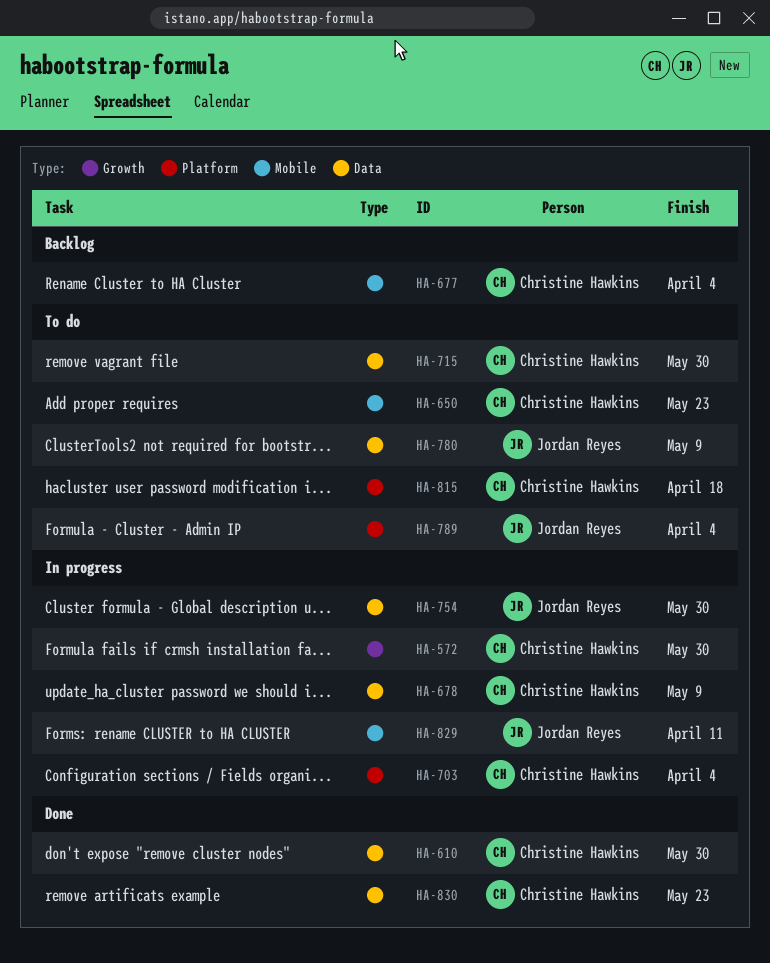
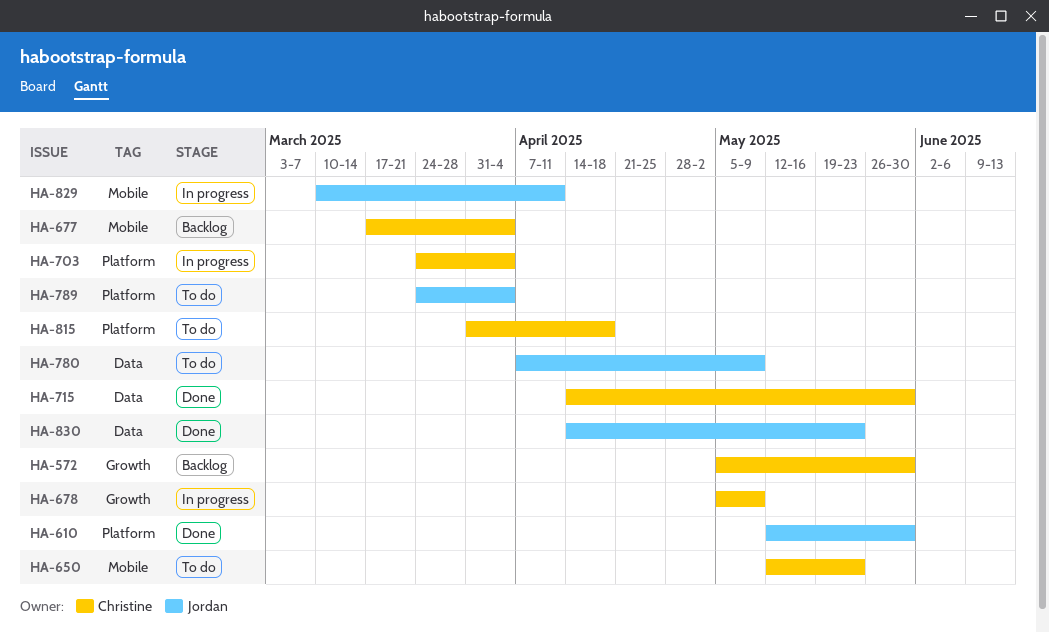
HA-572, status: In progress -> Backlog
HA-610, owner: Christine Hawkins -> Jordan Reyes
HA-610, label: Data -> Platform
HA-678, label: Data -> Growth
HA-715, status: To do -> Done
HA-754: present -> none
HA-830, owner: Christine Hawkins -> Jordan Reyes

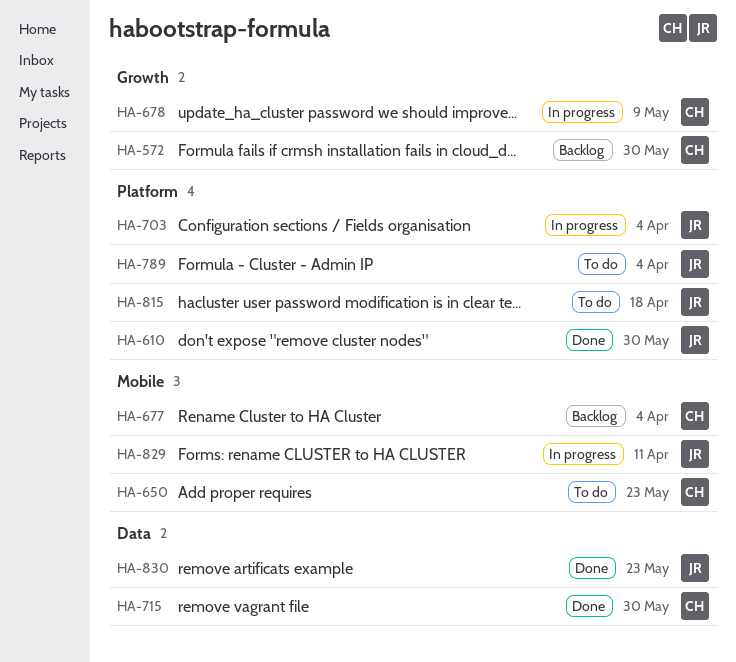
HA-703, owner: Christine -> Jordan
HA-780: present -> none
HA-815, owner: Christine -> Jordan

